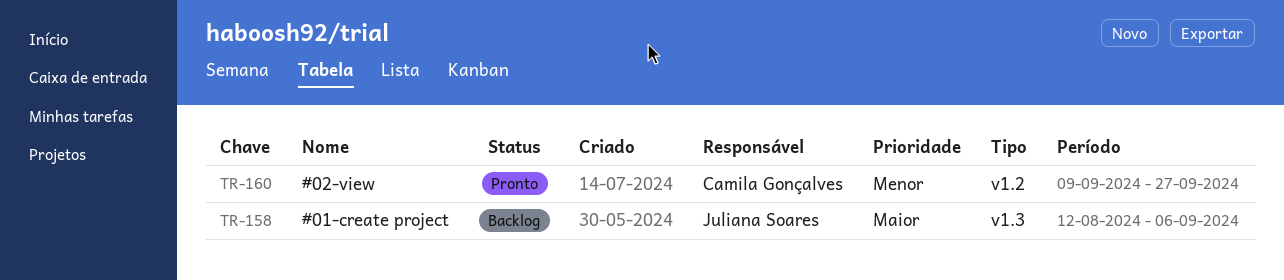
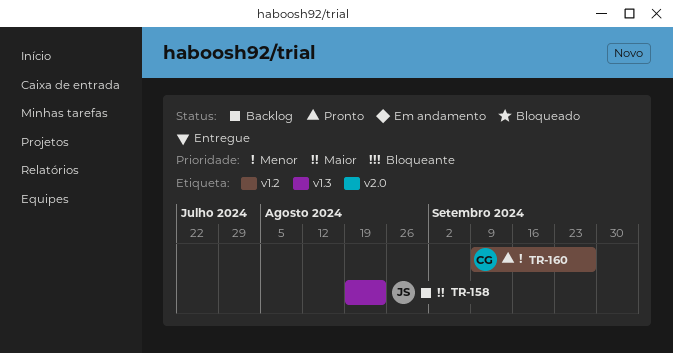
TR-158, start: Aug 12 -> Aug 19
TR-158, due: Sep 6 -> Aug 23

